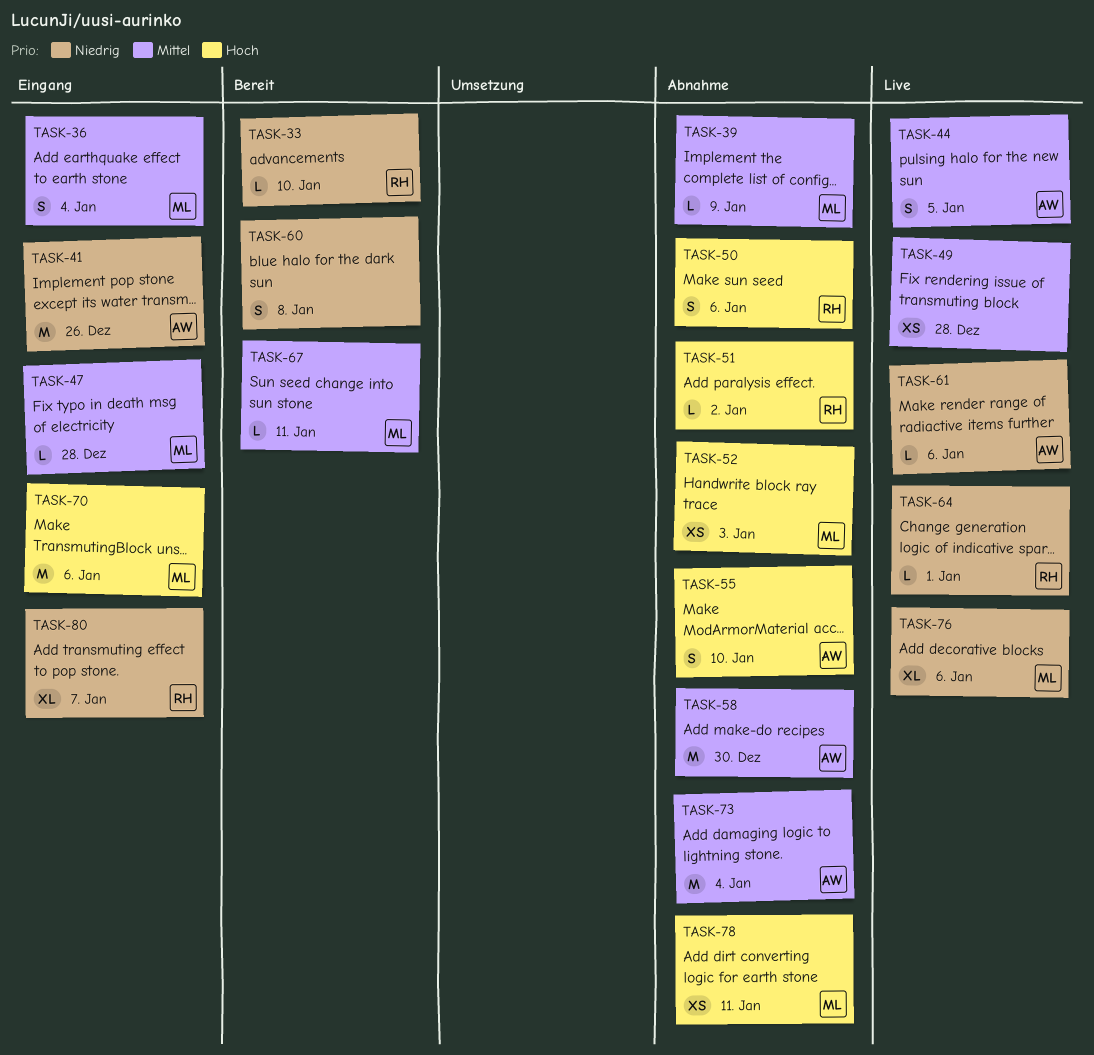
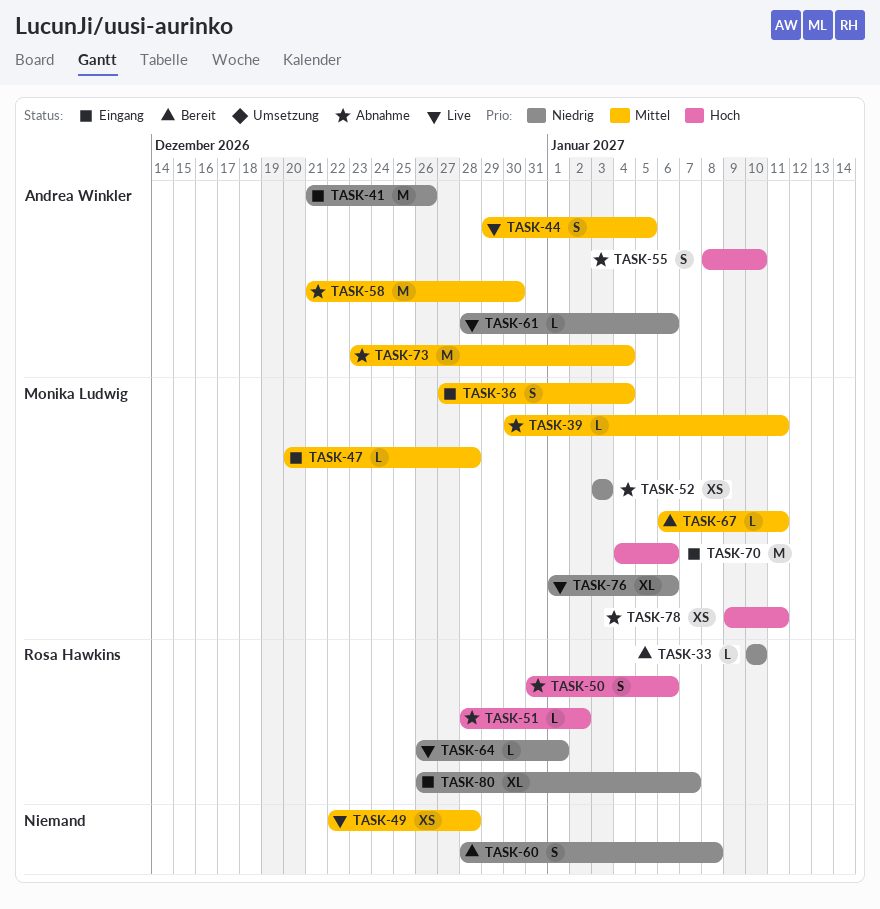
TASK-39, due: Jan 9 -> Jan 11
TASK-52, priority: Hoch -> Niedrig

